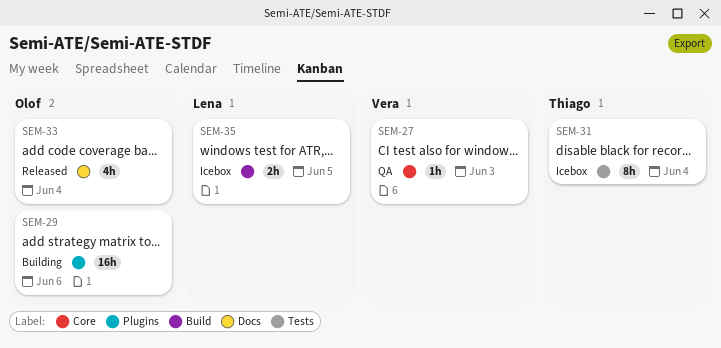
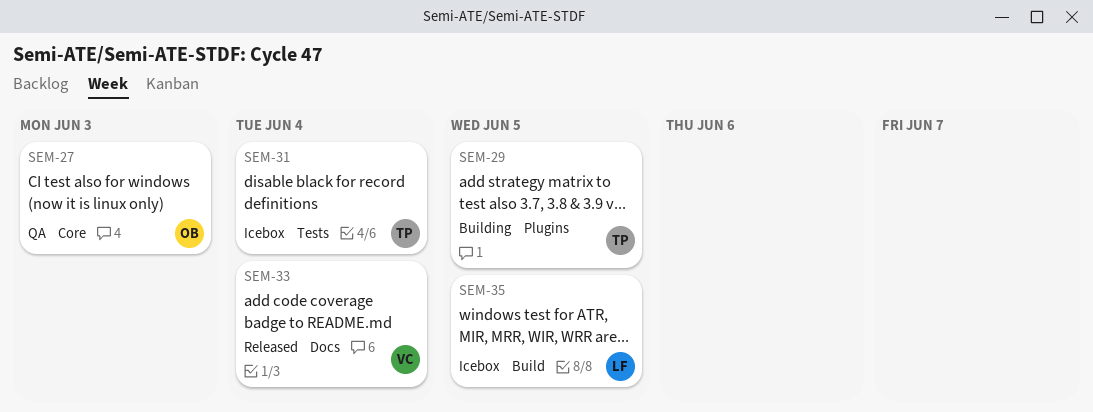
SEM-27, owner: Vera -> Olof
SEM-29, owner: Olof -> Thiago
SEM-29, due: Jun 6 -> Jun 5
SEM-33, owner: Olof -> Vera

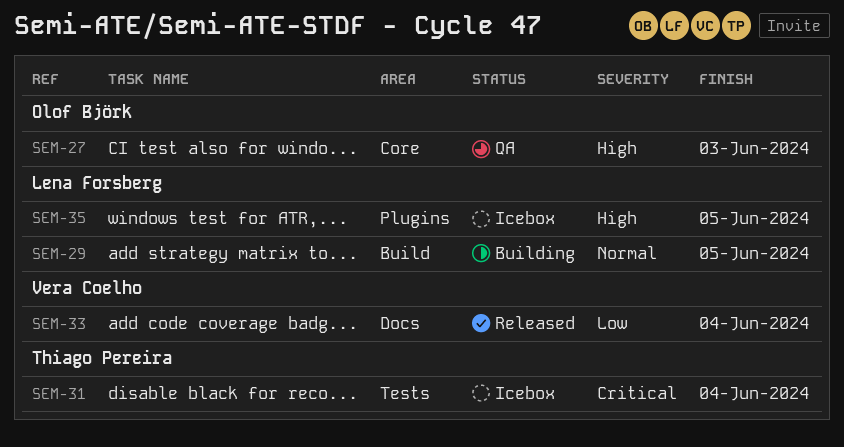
SEM-29, owner: Thiago Pereira -> Lena Forsberg
SEM-29, label: Plugins -> Build
SEM-35, label: Build -> Plugins

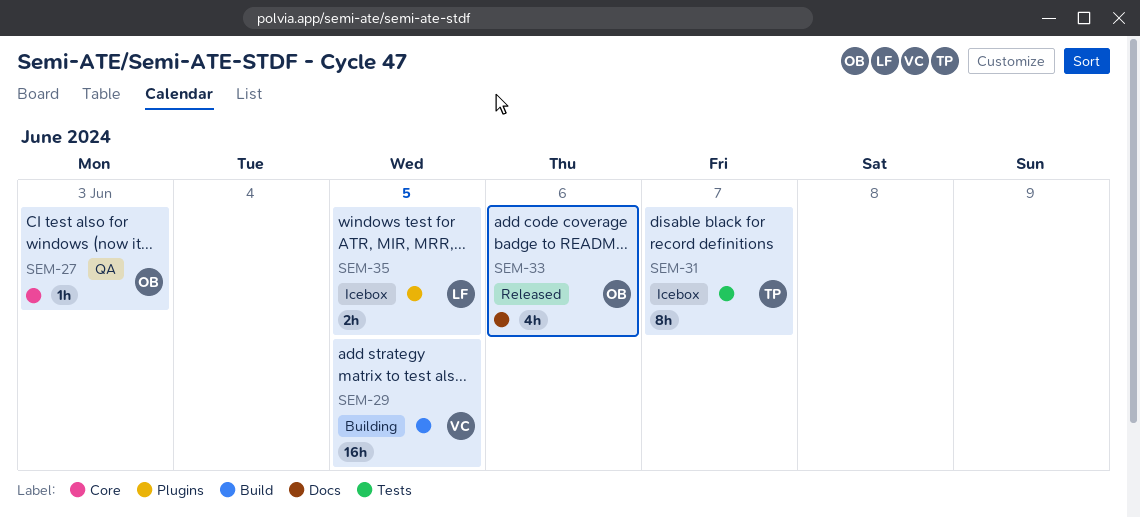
SEM-29, owner: Lena Forsberg -> Vera Coelho
SEM-31, due: Jun 4 -> Jun 7
SEM-33, owner: Vera Coelho -> Olof Björk
SEM-33, due: Jun 4 -> Jun 6

